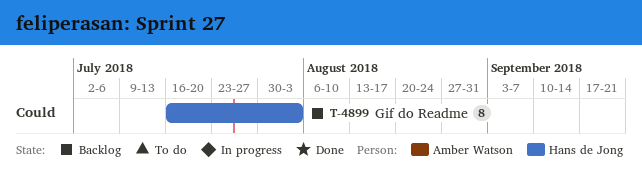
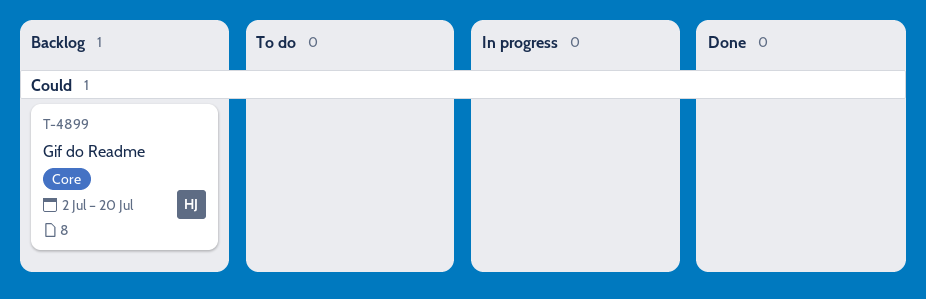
T-4899, start: Jul 16 -> Jul 2
T-4899, due: Aug 3 -> Jul 20

